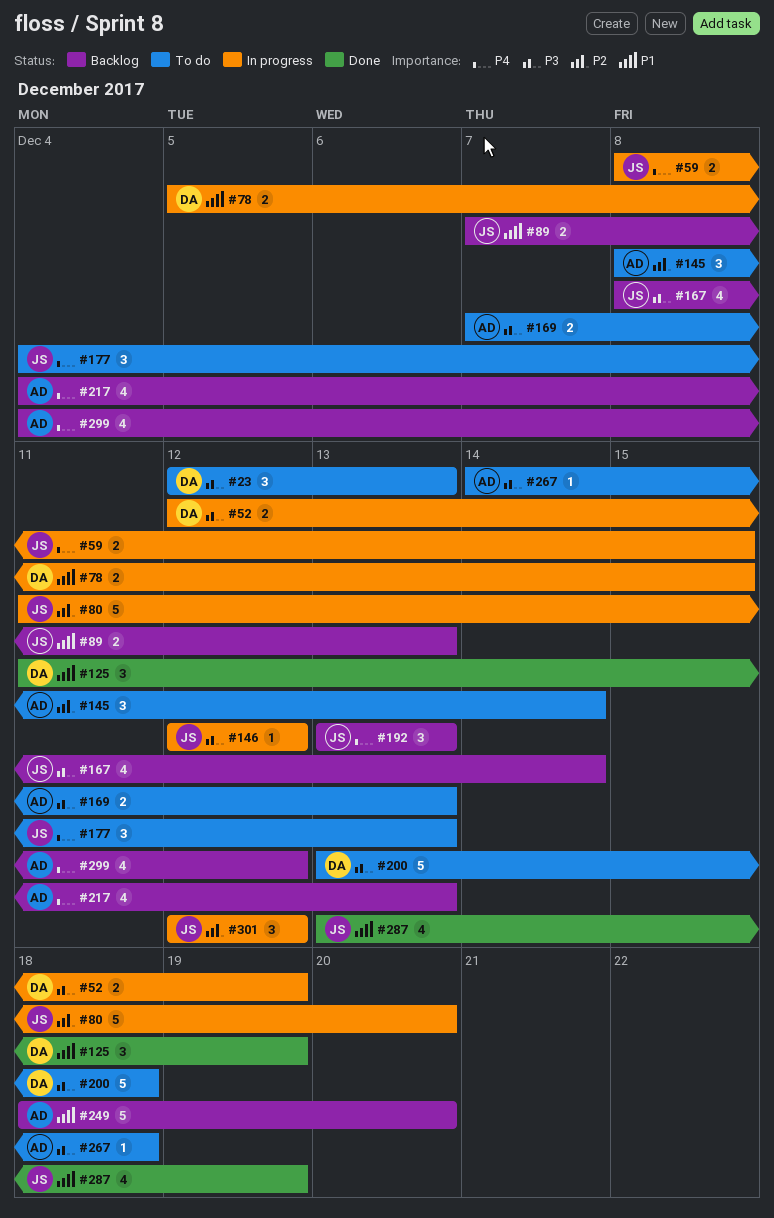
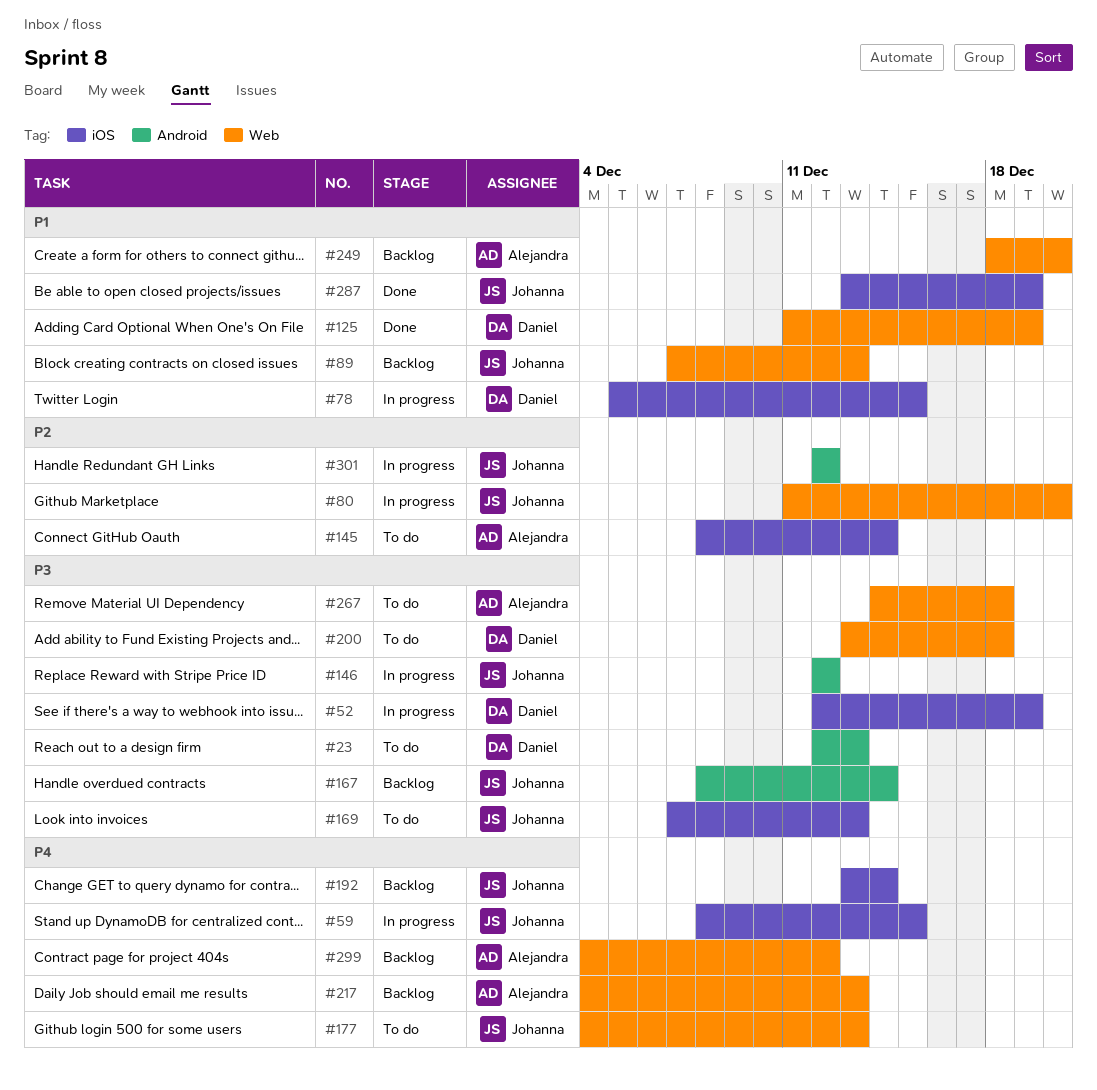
#169, owner: Alejandra -> Johanna
#192, due: Dec 13 -> Dec 14

